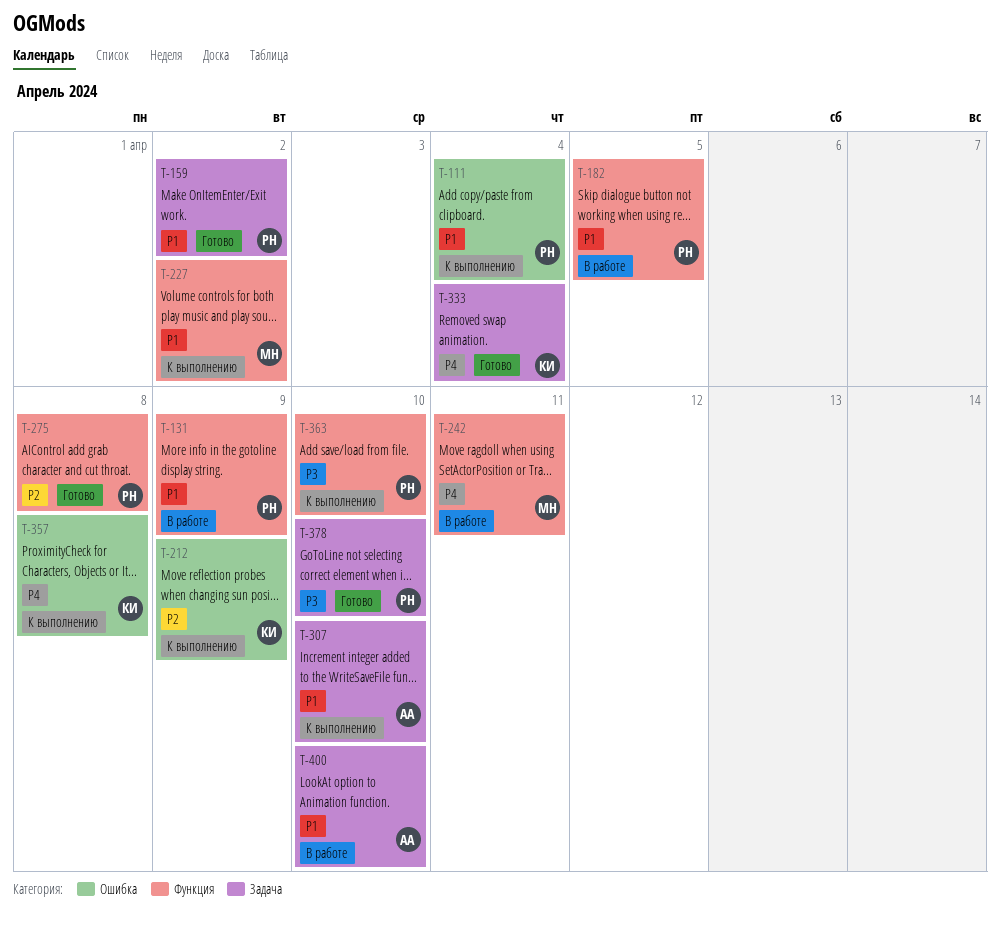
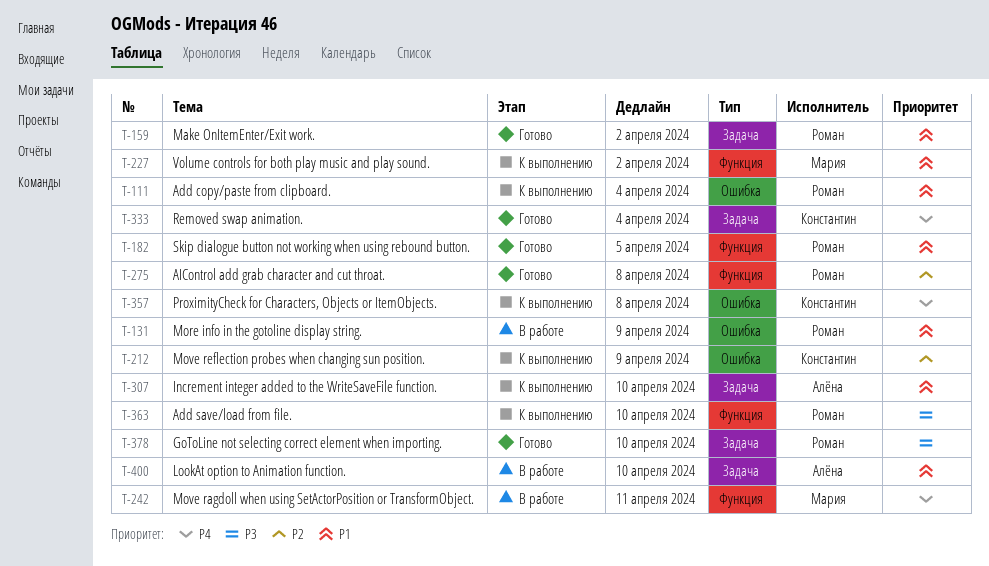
T-131, label: Функция -> Ошибка
T-182, status: В работе -> Готово

